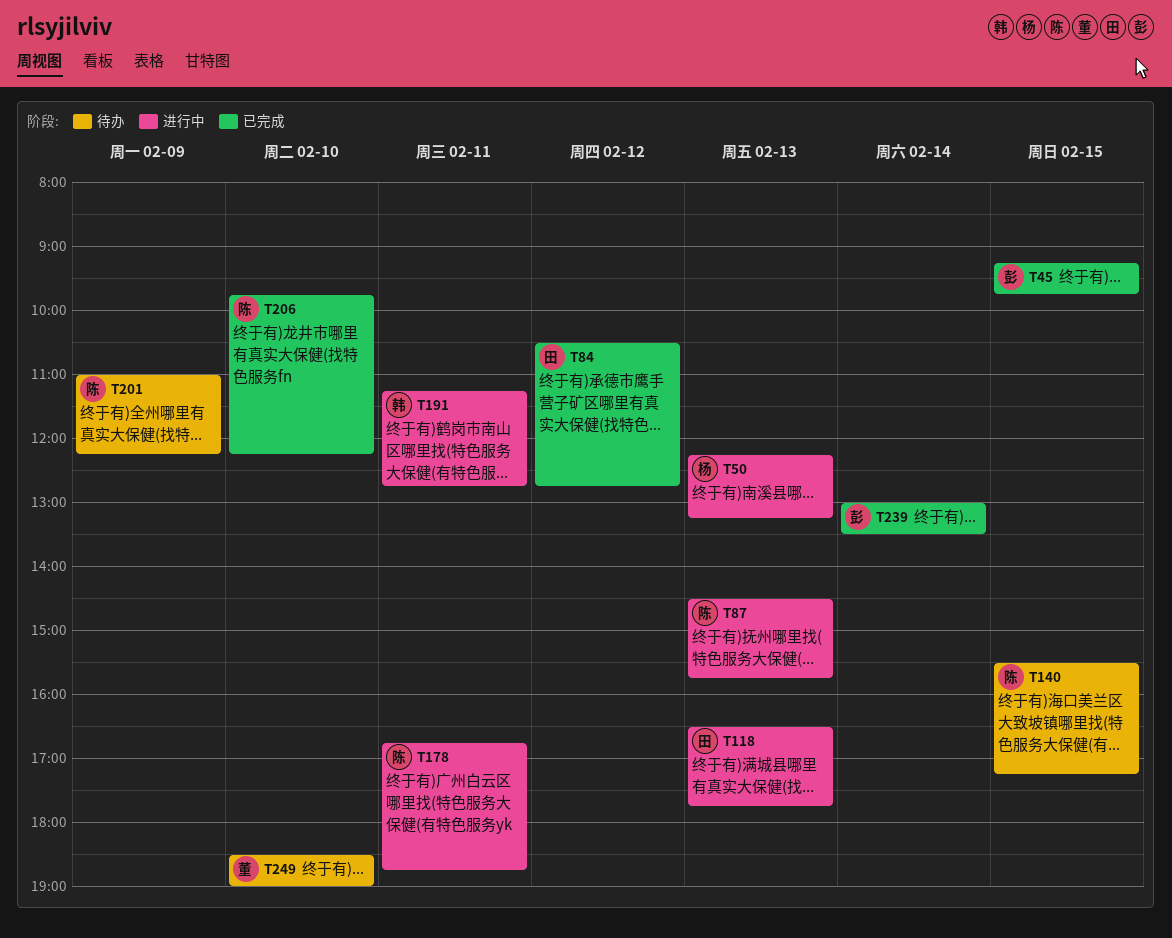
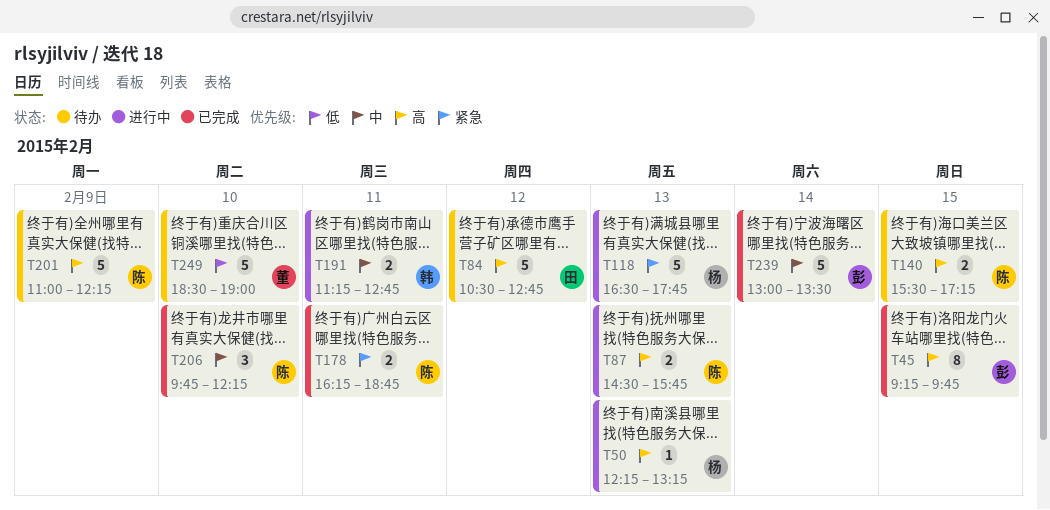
T84, status: 已完成 -> 待办
T118, owner: 田 -> 杨
T178, status: 进行中 -> 已完成
T178, begins: 16:45 -> 16:15

